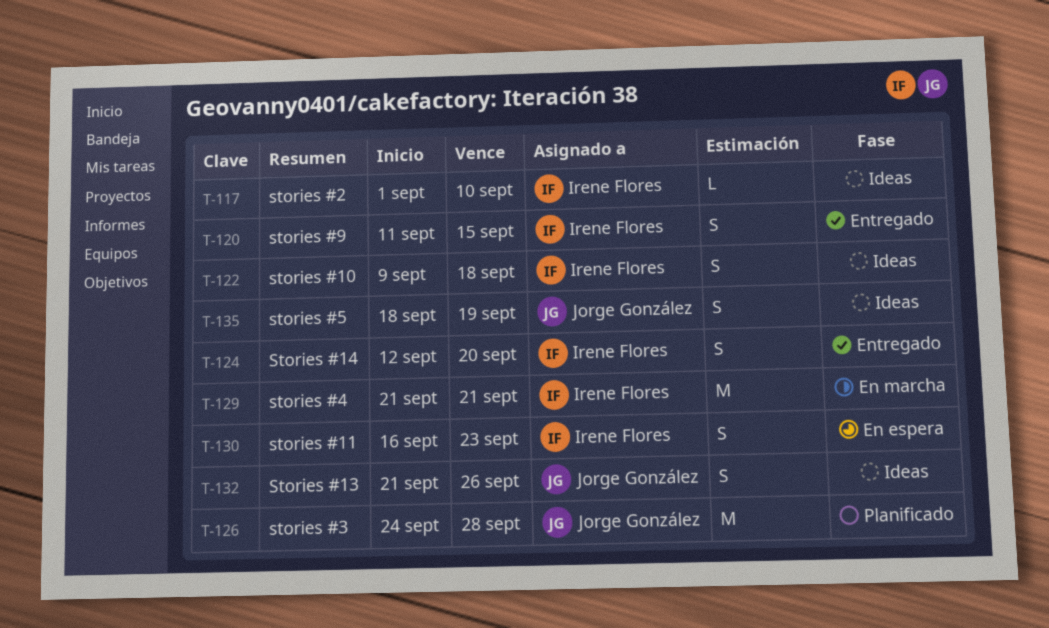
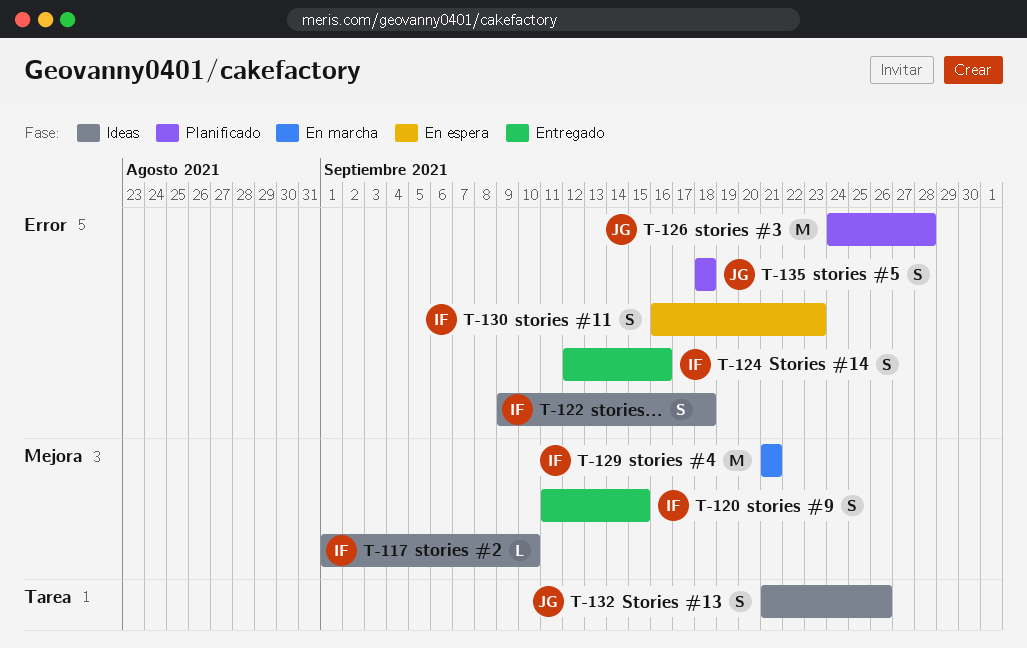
T-124, due: Sep 20 -> Sep 16
T-135, status: Ideas -> Planificado
T-135, due: Sep 19 -> Sep 18

